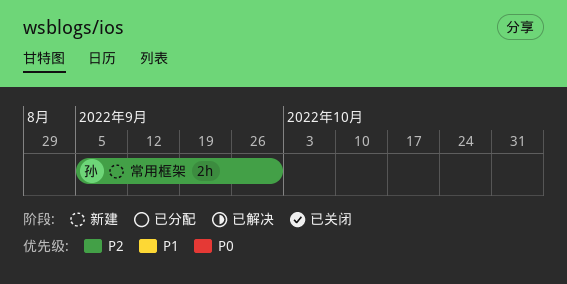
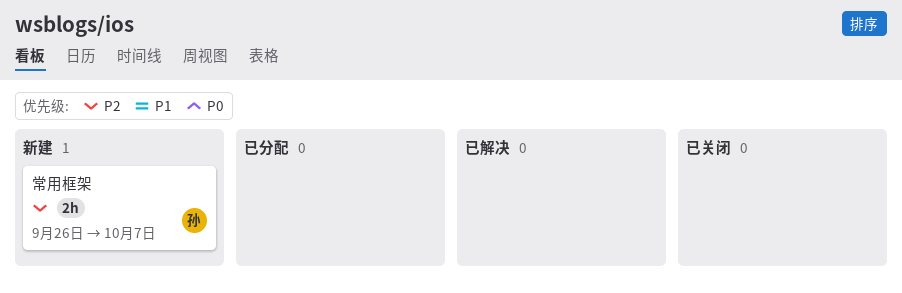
常用框架, start: Sep 5 -> Sep 26
常用框架, due: Sep 30 -> Oct 7

